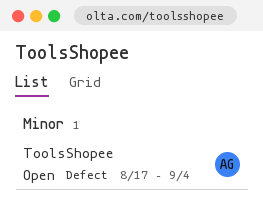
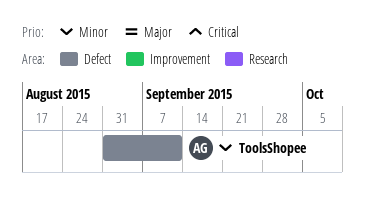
ToolsShopee, start: Aug 17 -> Aug 31
ToolsShopee, due: Sep 4 -> Sep 11

